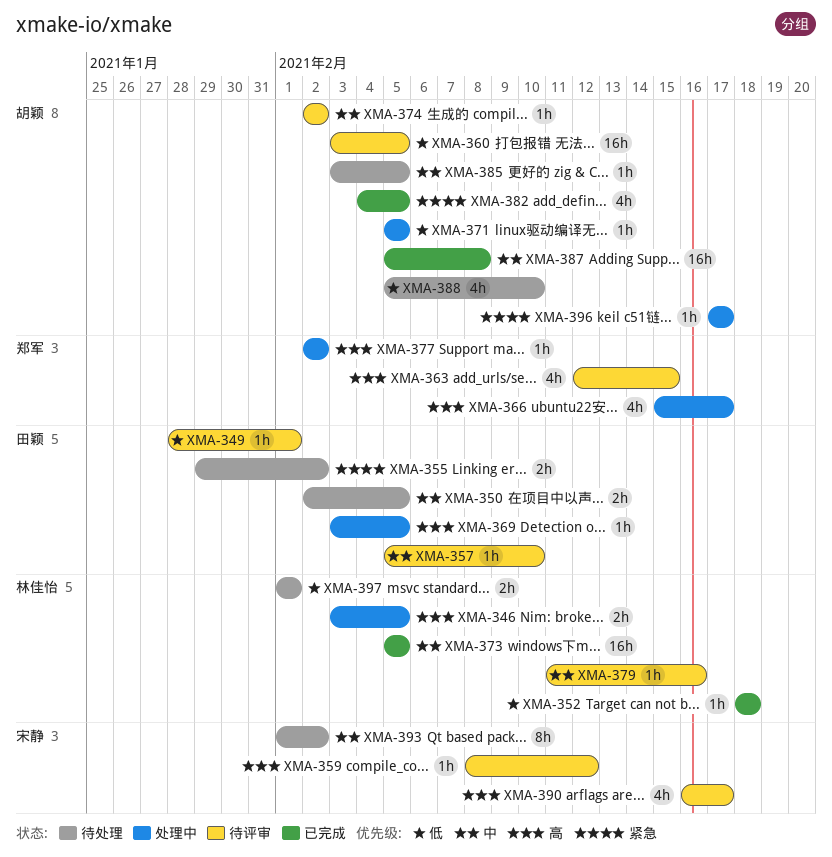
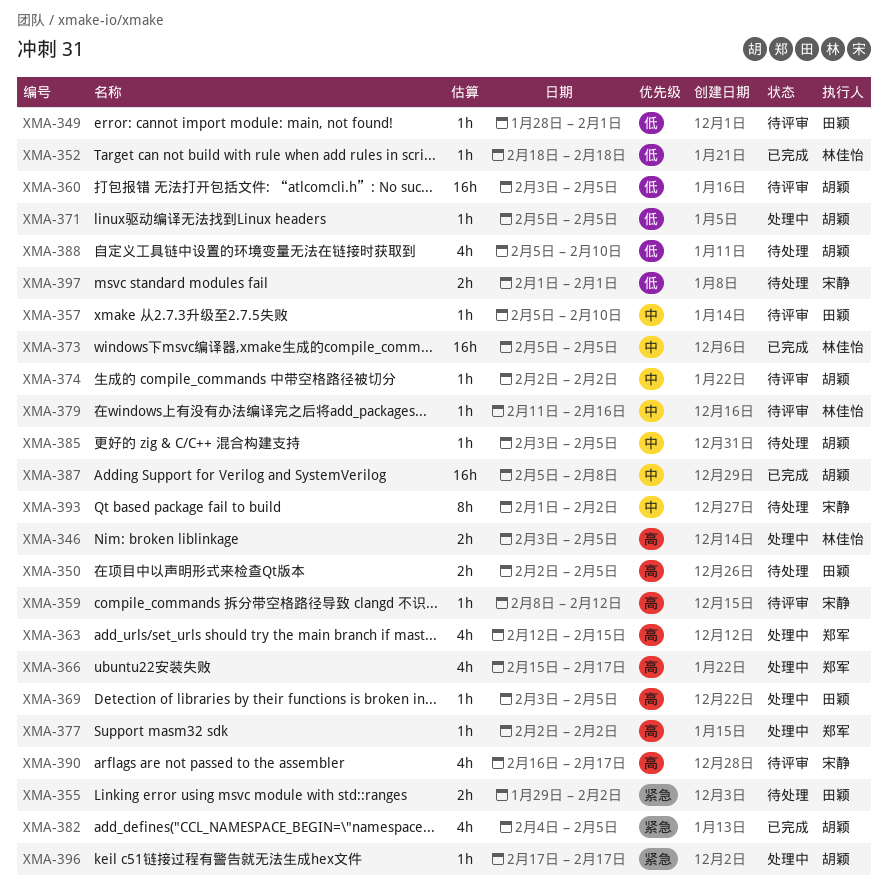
XMA-350, priority: 中 -> 高
XMA-363, status: 待评审 -> 处理中
XMA-397, owner: 林佳怡 -> 宋静

